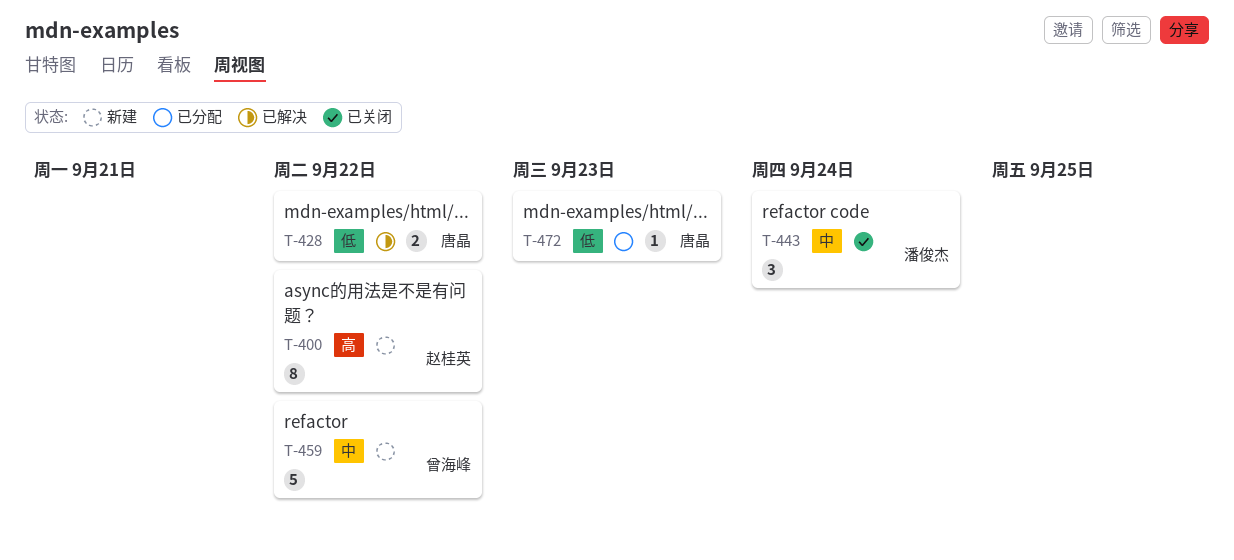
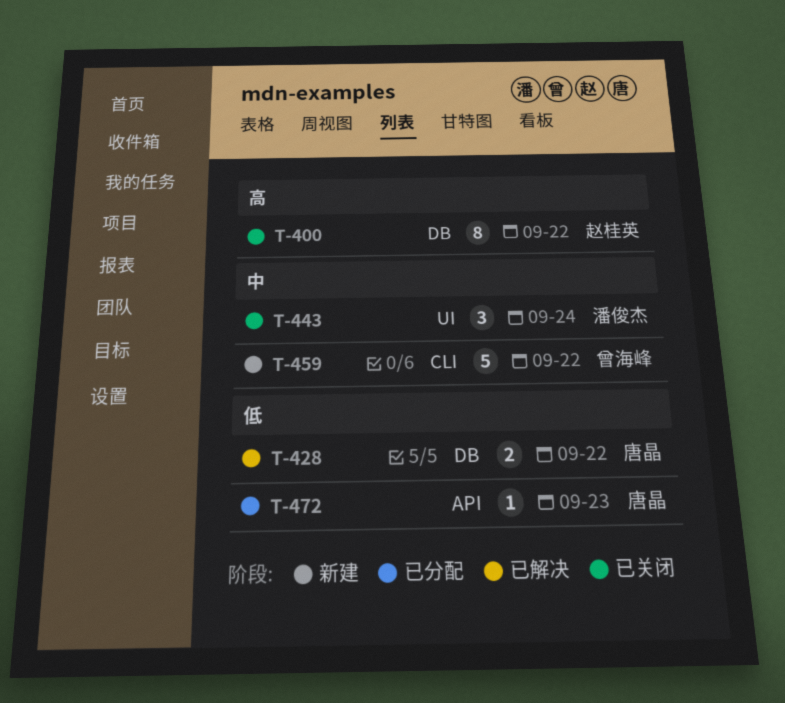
T-400, status: 新建 -> 已关闭

